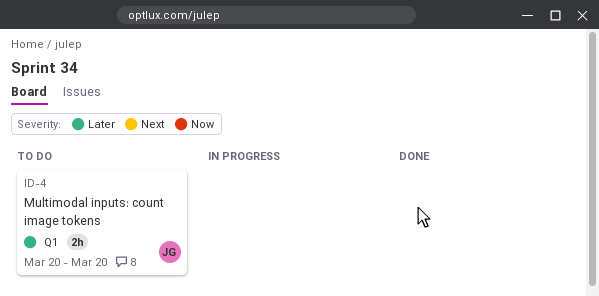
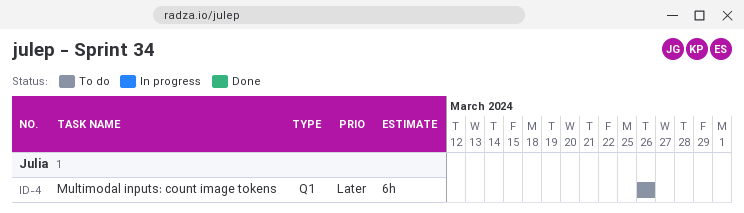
ID-4, estimate: 2h -> 6h
ID-4, start: Mar 20 -> Mar 26
ID-4, due: Mar 20 -> Mar 26

